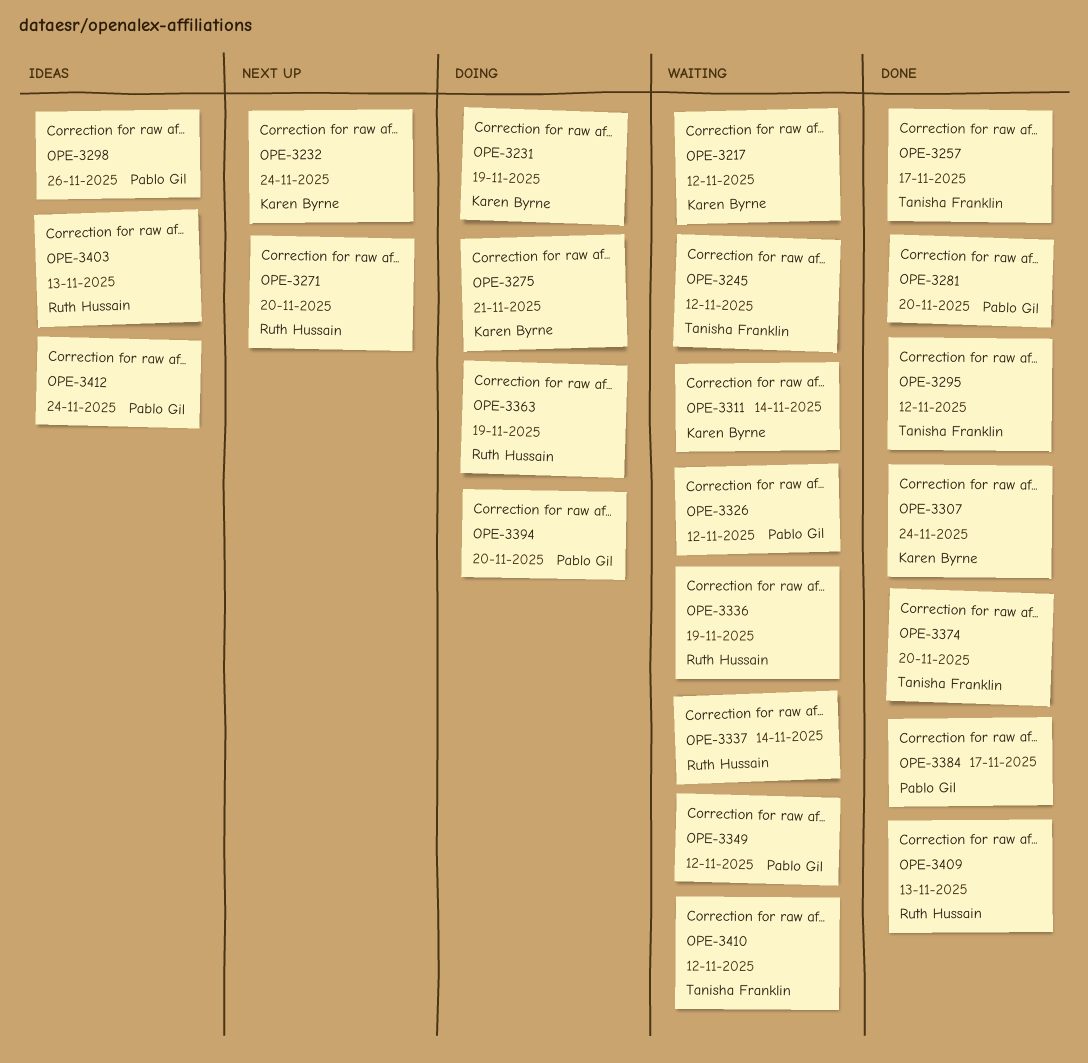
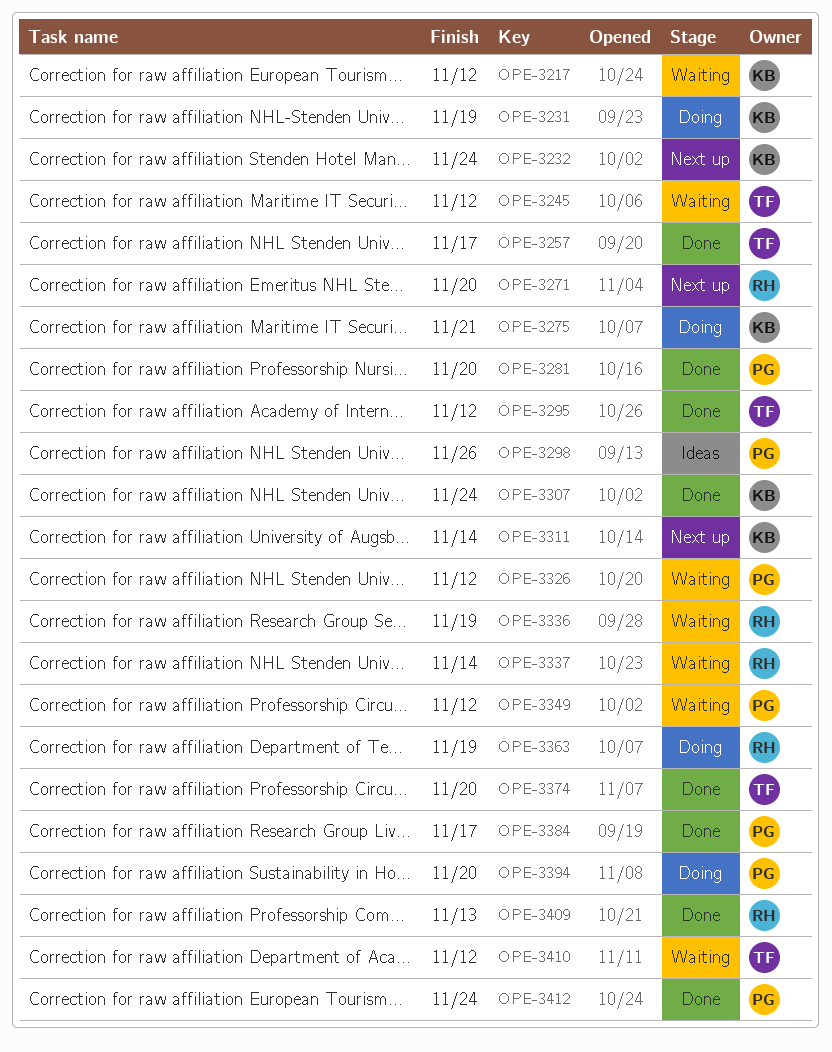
OPE-3311, status: Waiting -> Next up
OPE-3403: present -> none
OPE-3412, status: Ideas -> Done

